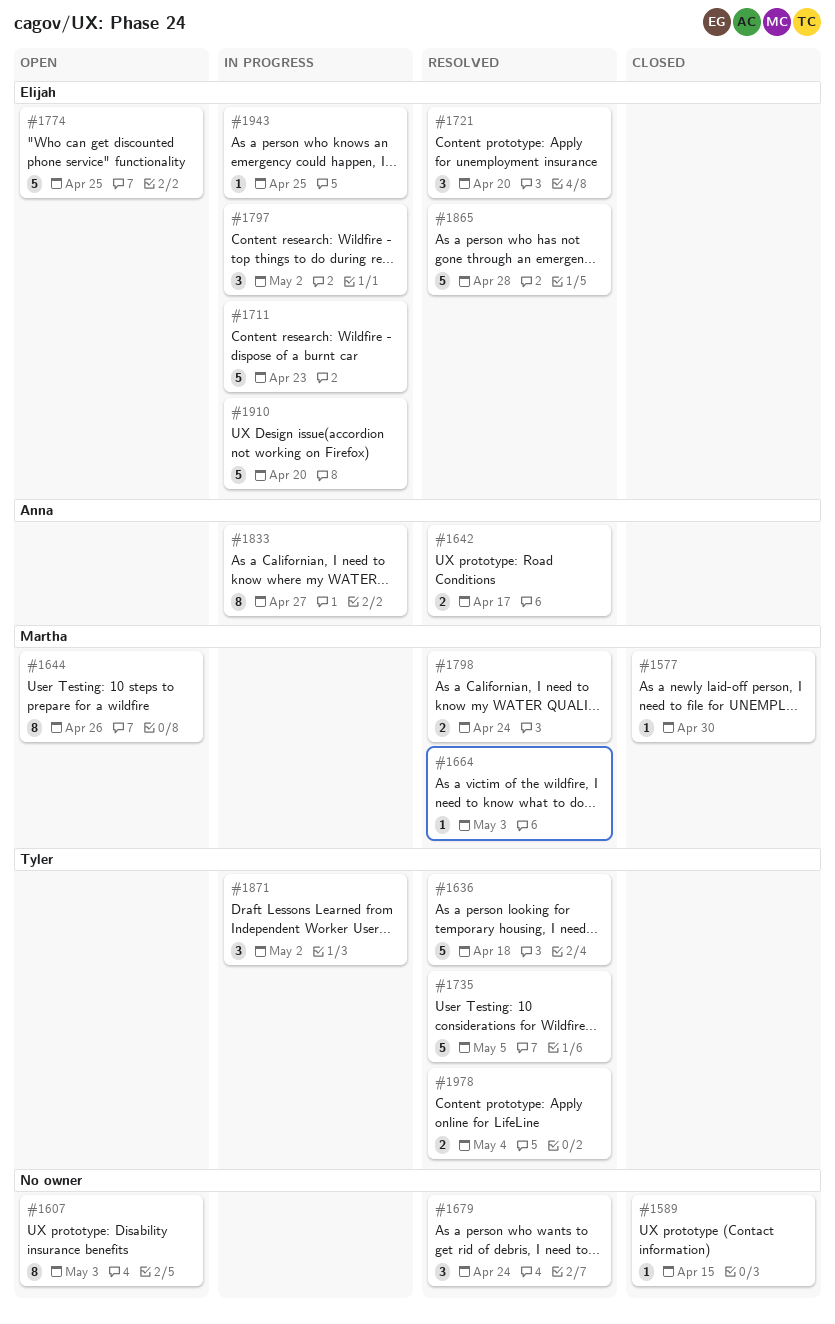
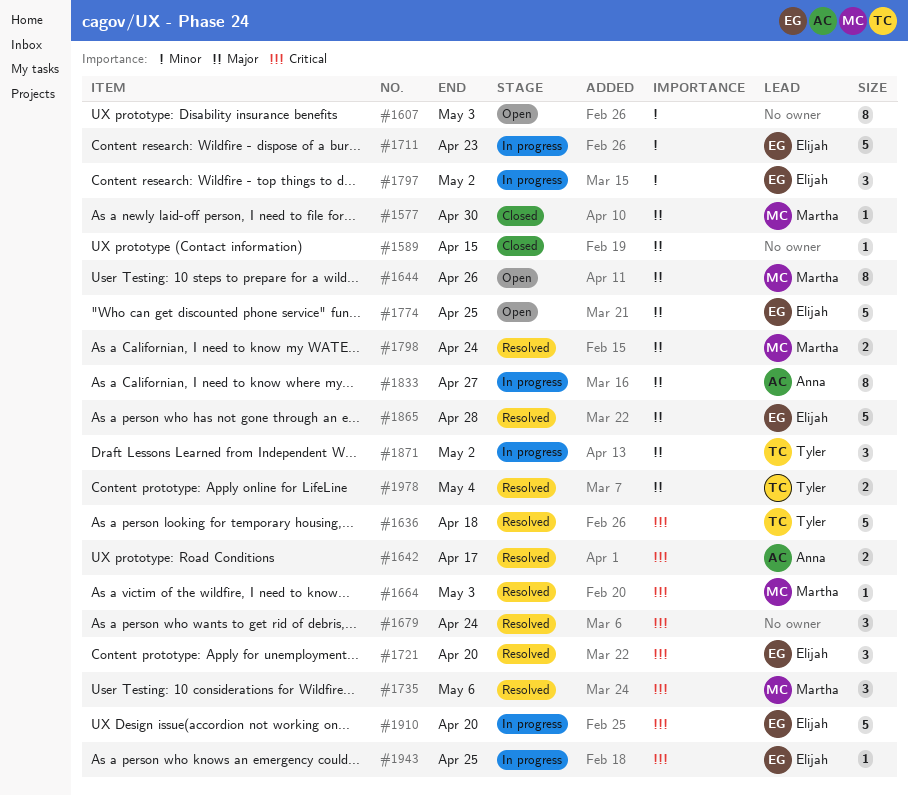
#1735, owner: Tyler -> Martha
#1735, estimate: 5 -> 3
#1735, due: May 5 -> May 6

